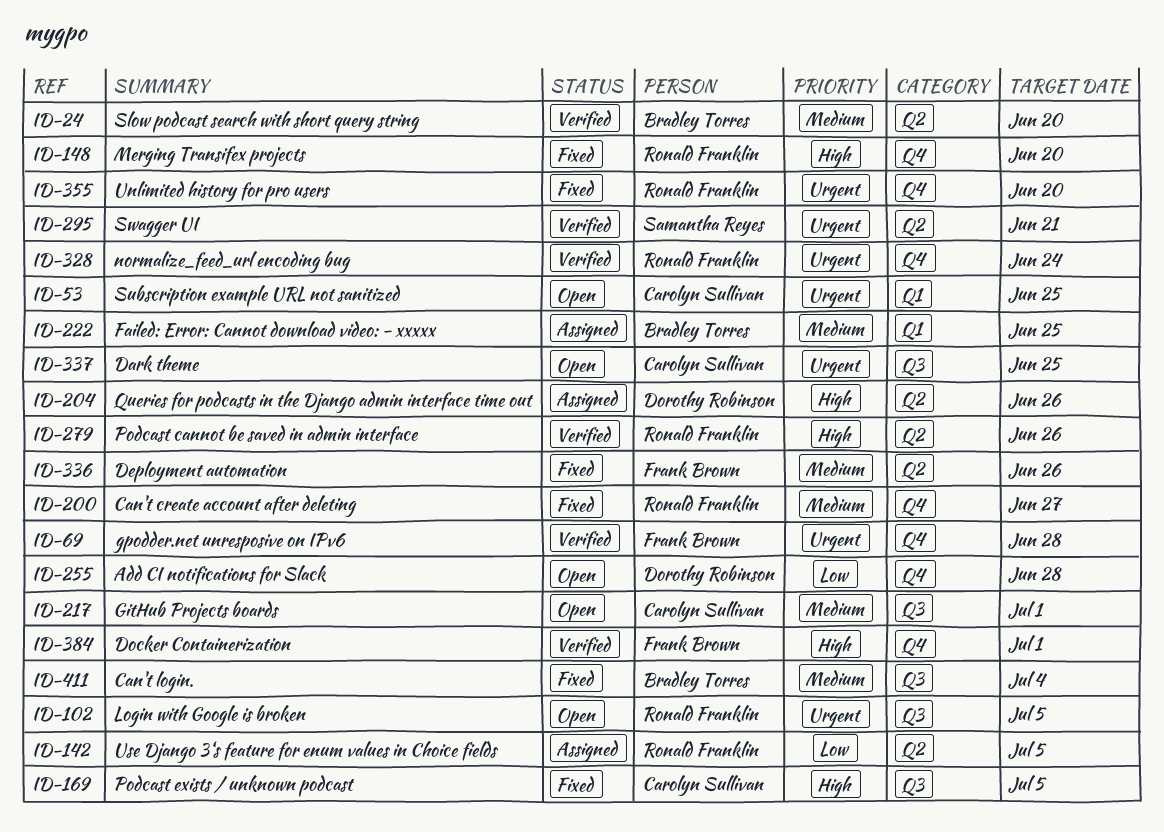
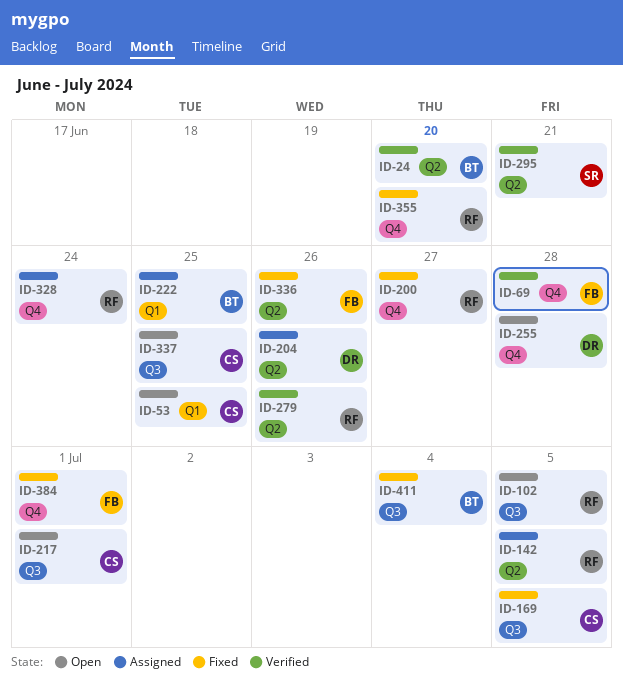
ID-148: present -> none
ID-328, status: Verified -> Assigned
ID-384, status: Verified -> Fixed

